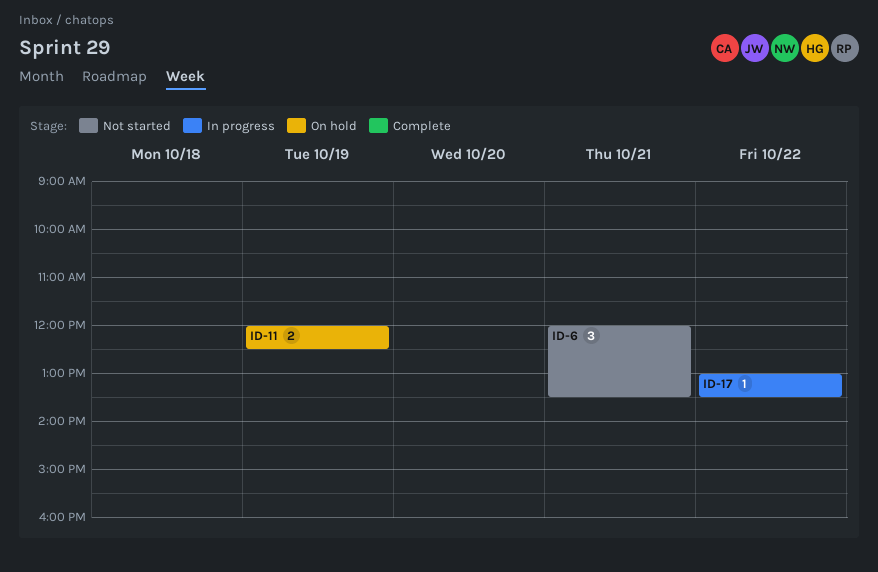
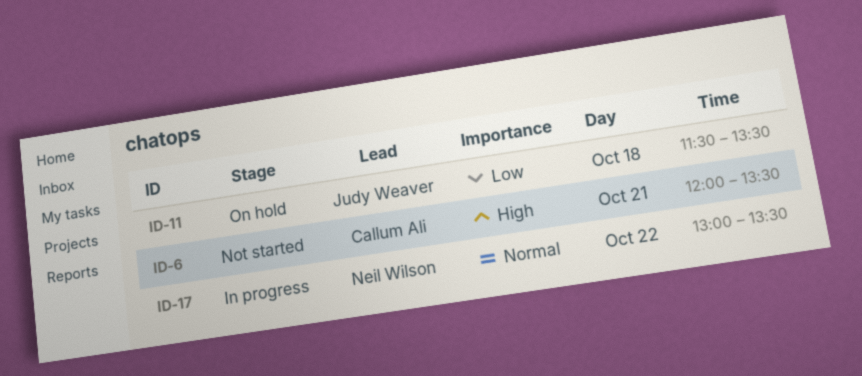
ID-11, day: Oct 19 -> Oct 18
ID-11, begins: 12:00 -> 11:30
ID-11, ends: 12:30 -> 13:30

